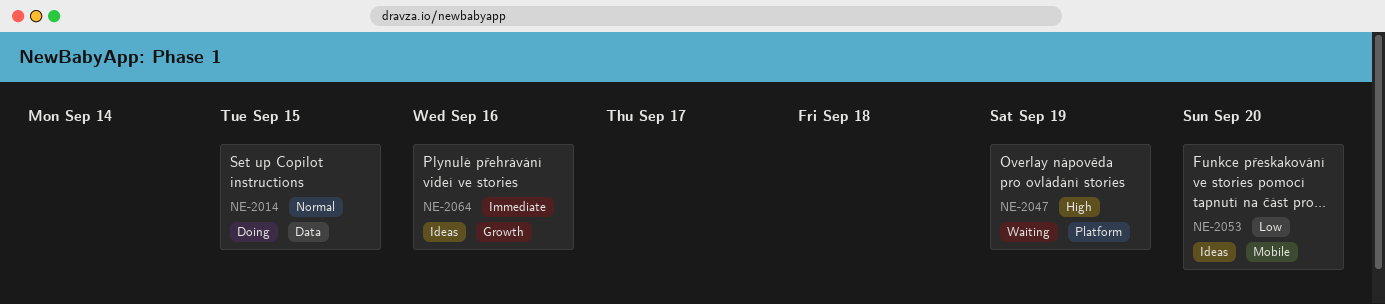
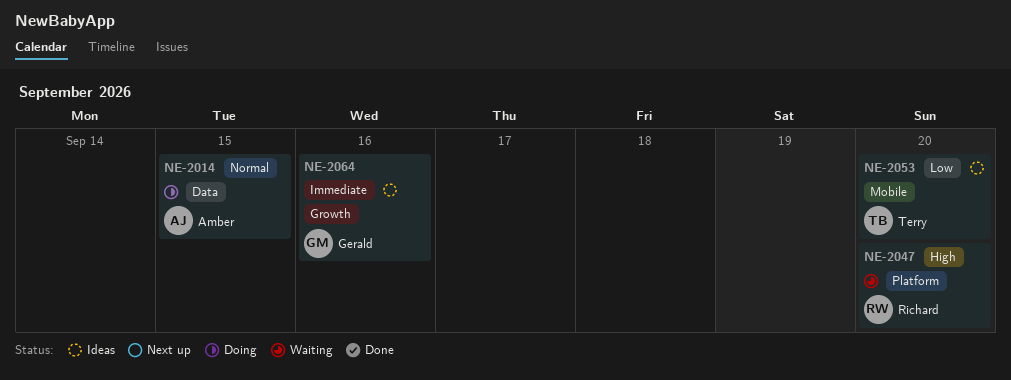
NE-2047, due: Sep 19 -> Sep 20

